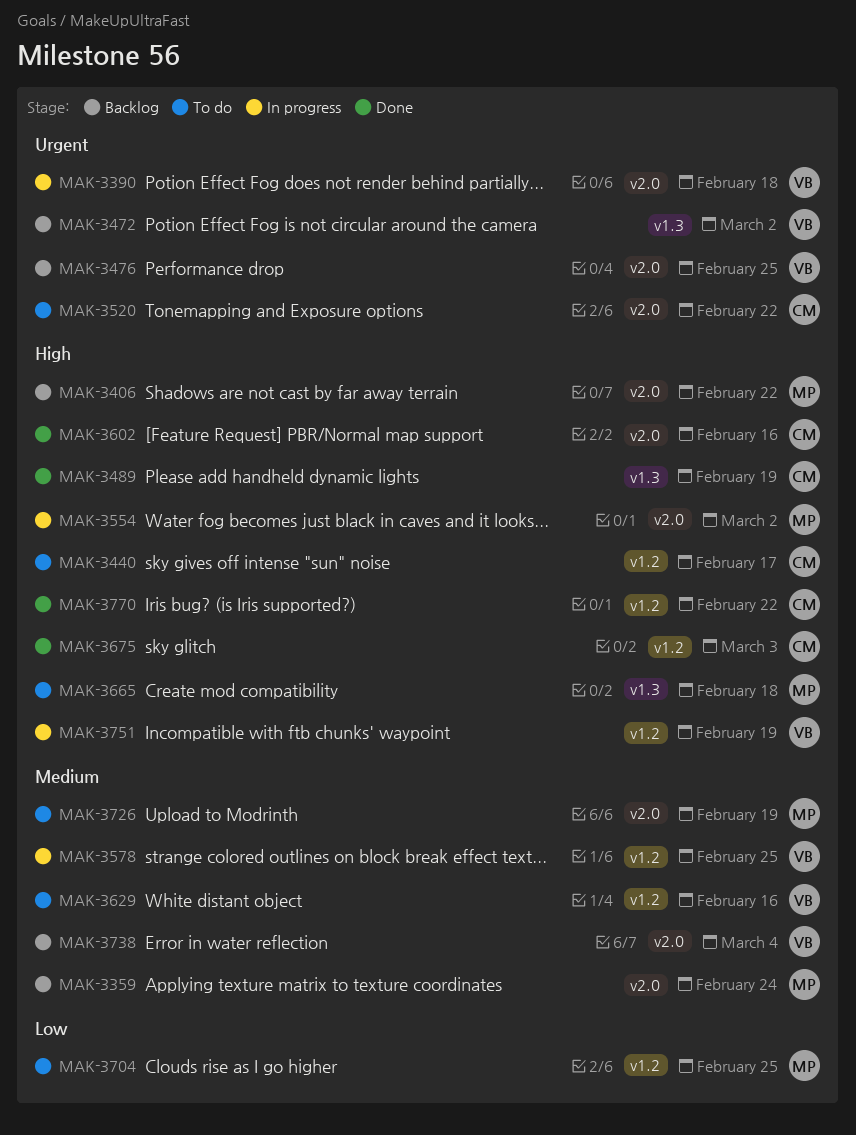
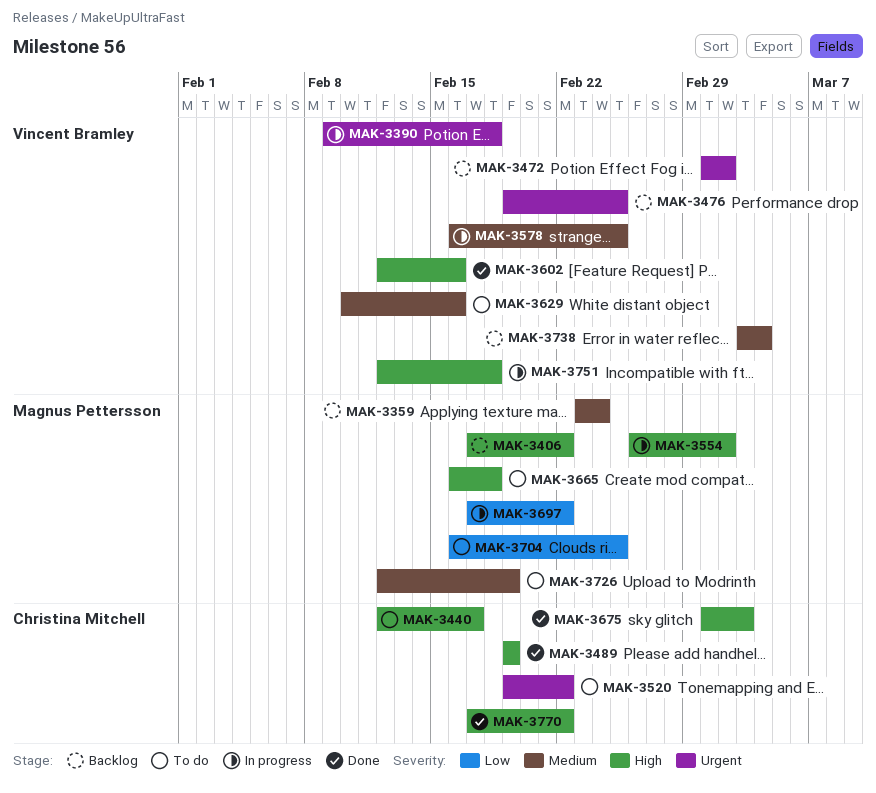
MAK-3602, owner: Christina Mitchell -> Vincent Bramley
MAK-3697: none -> present
MAK-3751, due: Feb 19 -> Feb 18

